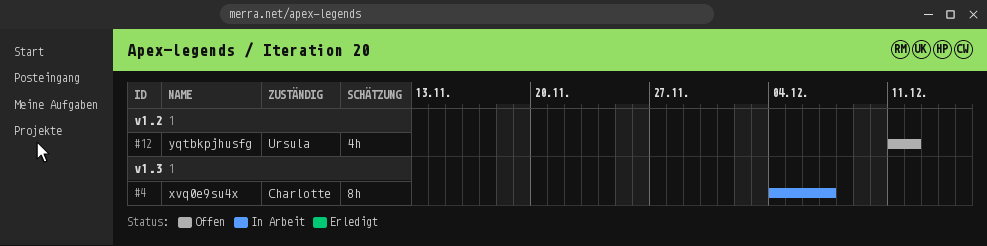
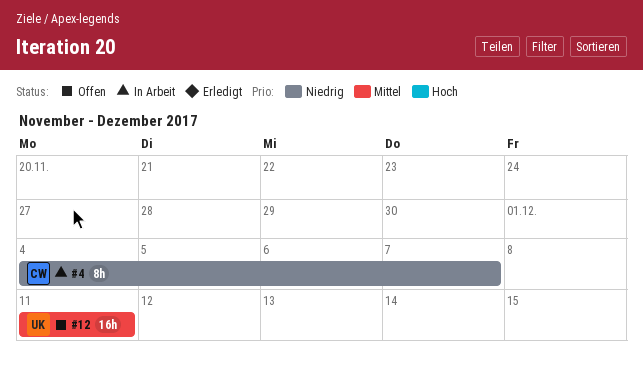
#12, estimate: 4h -> 16h
#12, due: Dec 12 -> Dec 11

